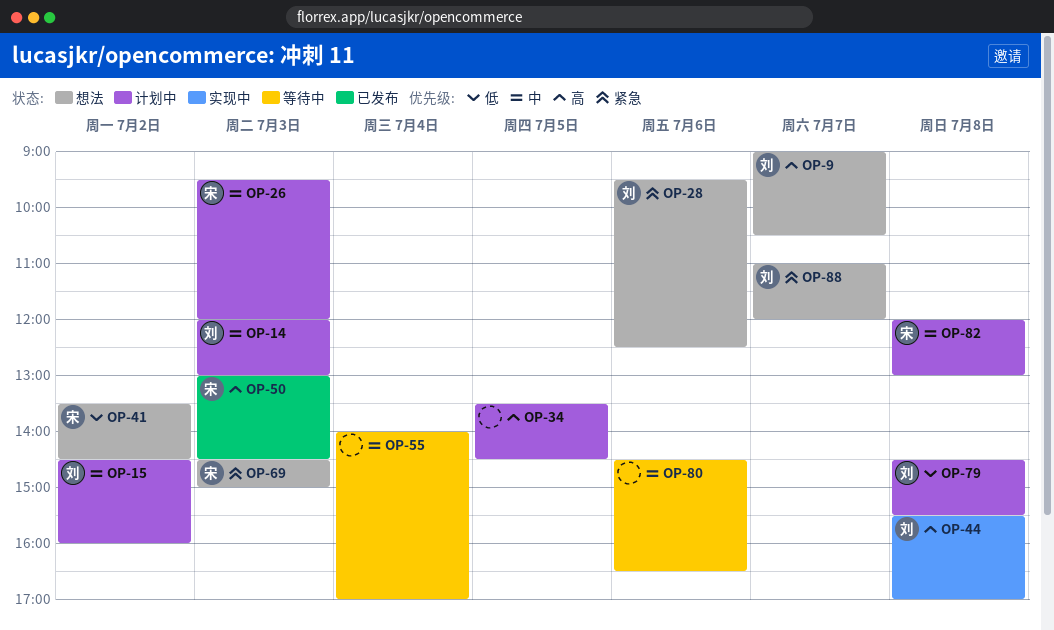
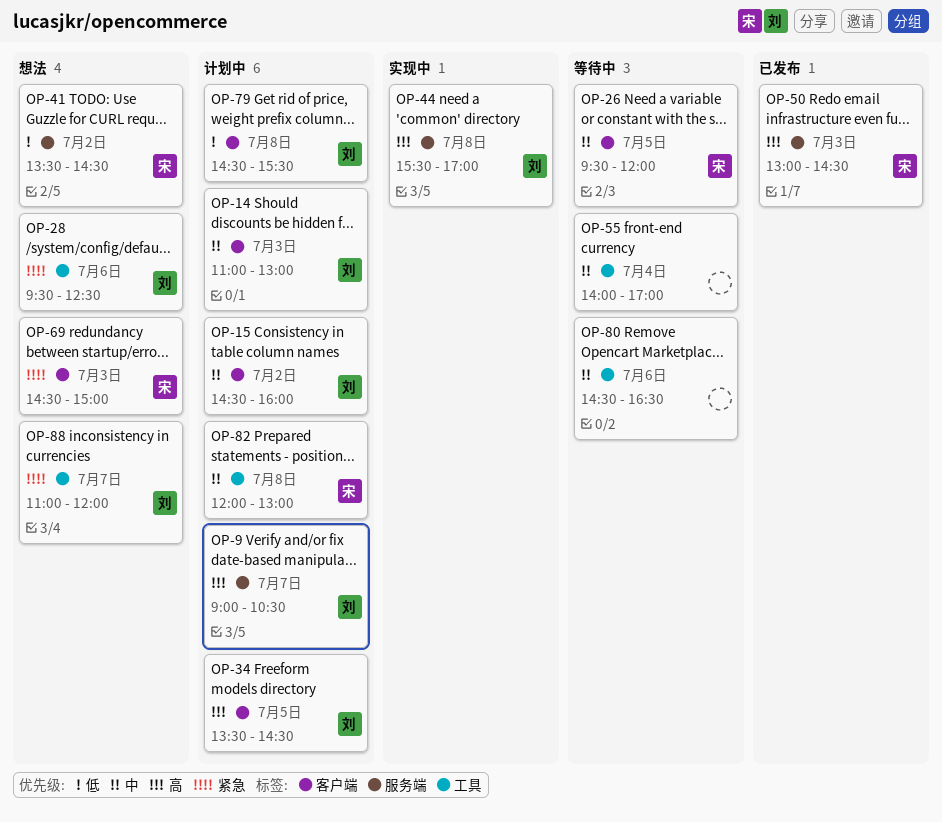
OP-9, status: 想法 -> 计划中
OP-14, begins: 12:00 -> 11:00
OP-26, status: 计划中 -> 等待中
OP-26, day: Jul 3 -> Jul 5
OP-34, owner: none -> 刘

